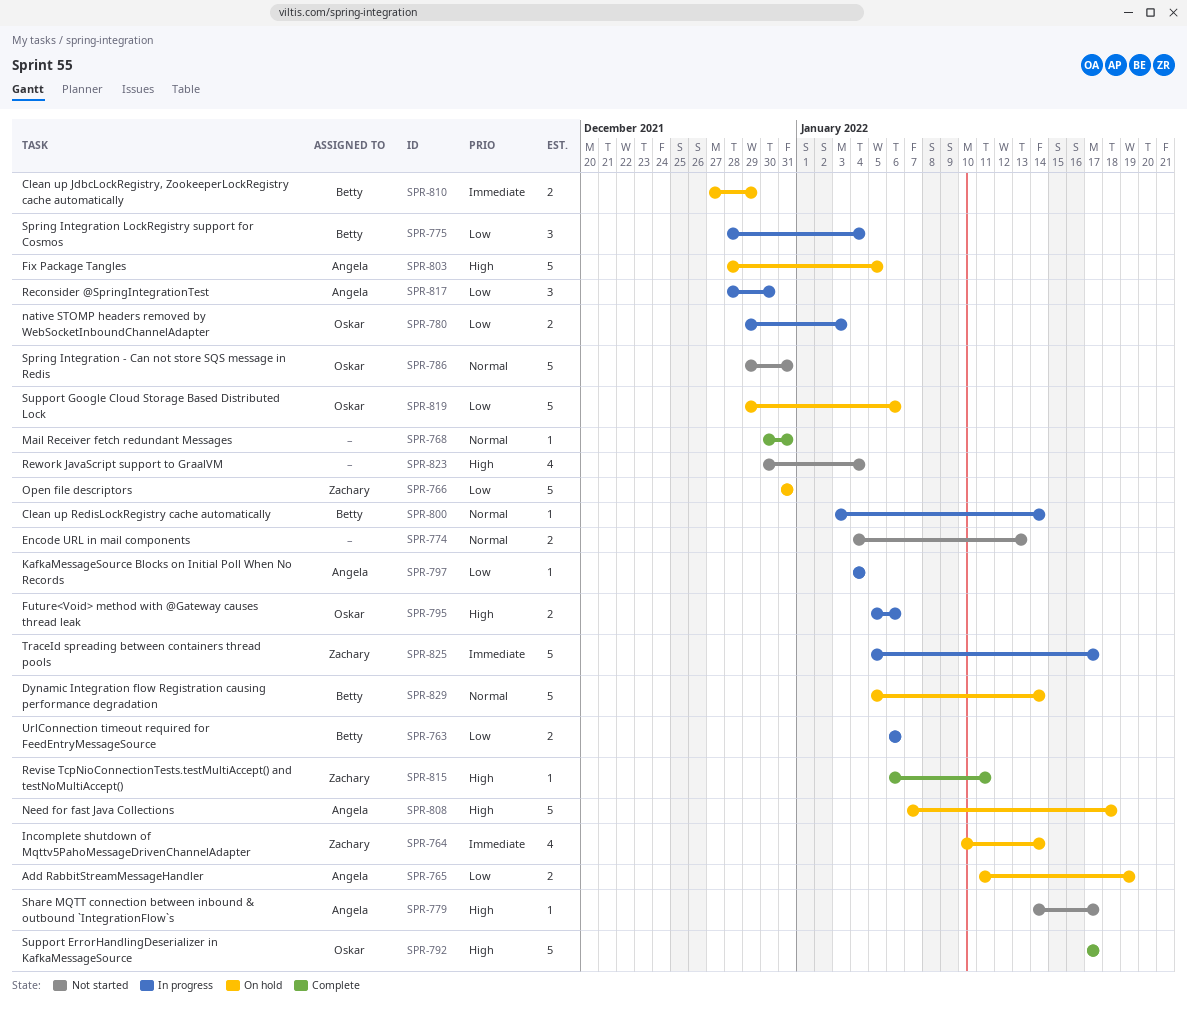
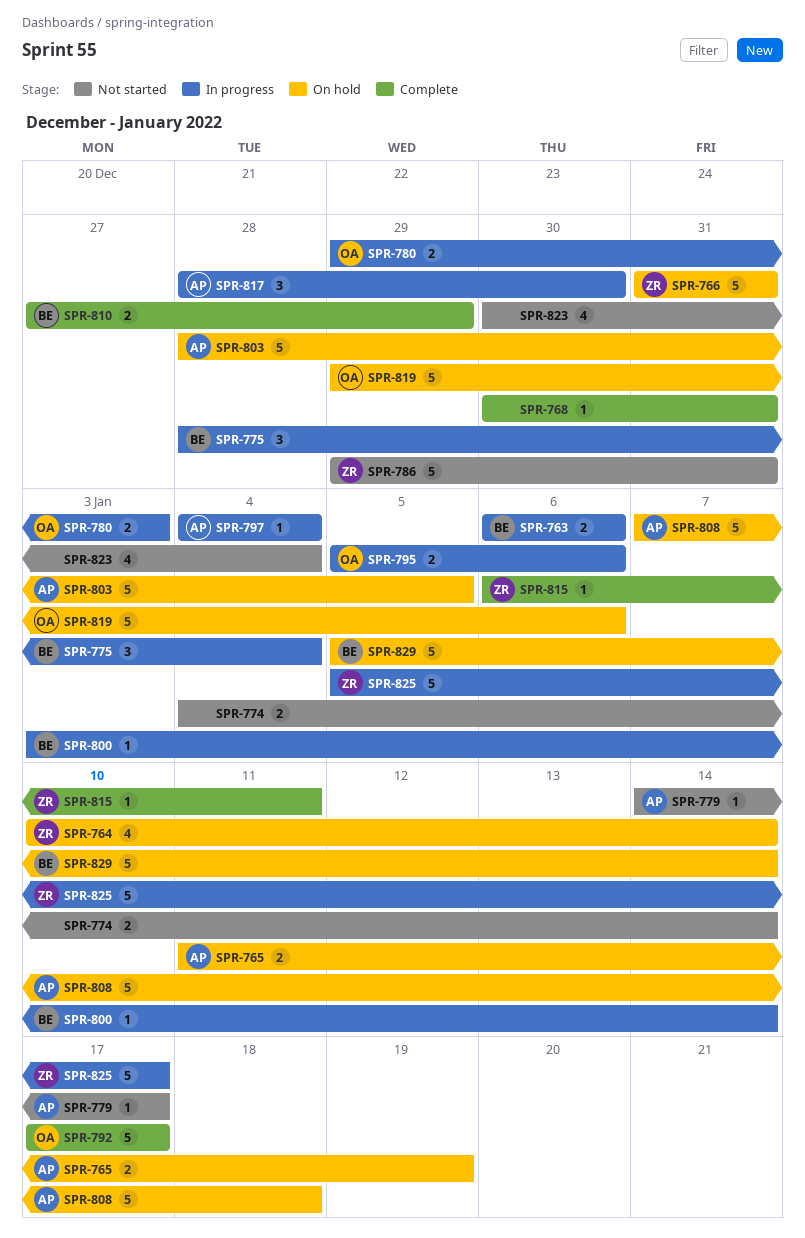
SPR-774, due: Jan 13 -> Jan 14
SPR-786, owner: Oskar -> Zachary
SPR-810, status: On hold -> Complete

